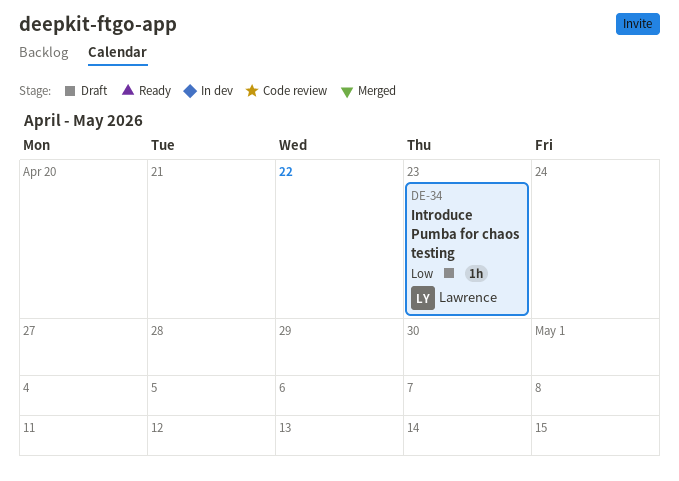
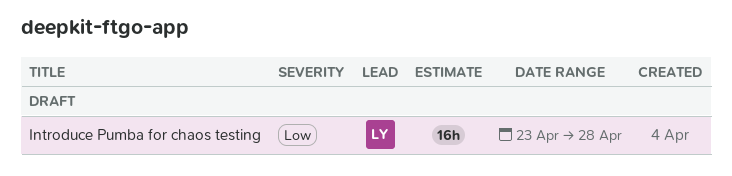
Introduce Pumba for chaos testing, estimate: 1h -> 16h
Introduce Pumba for chaos testing, due: Apr 23 -> Apr 28

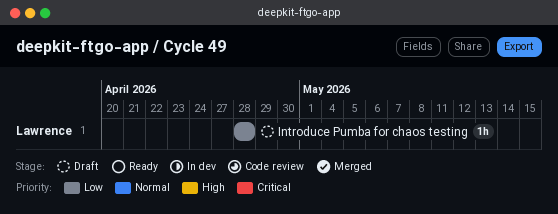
Introduce Pumba for chaos testing, estimate: 16h -> 1h
Introduce Pumba for chaos testing, start: Apr 23 -> Apr 28

